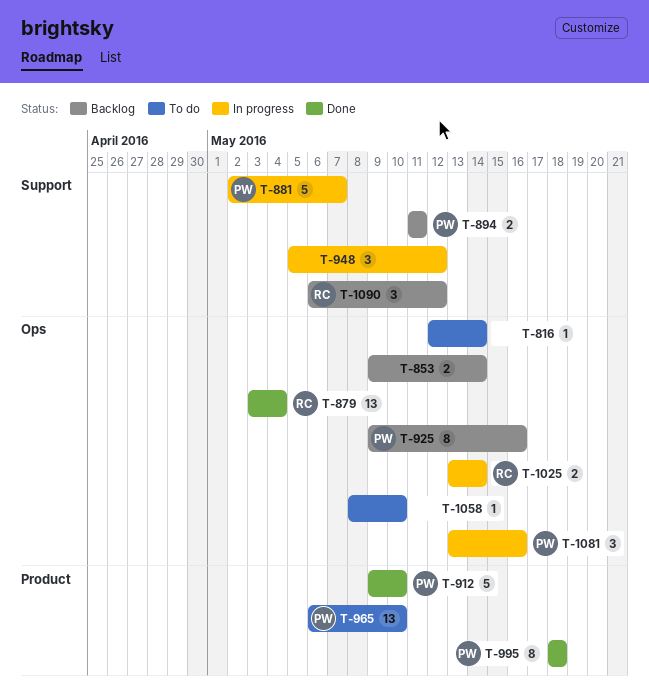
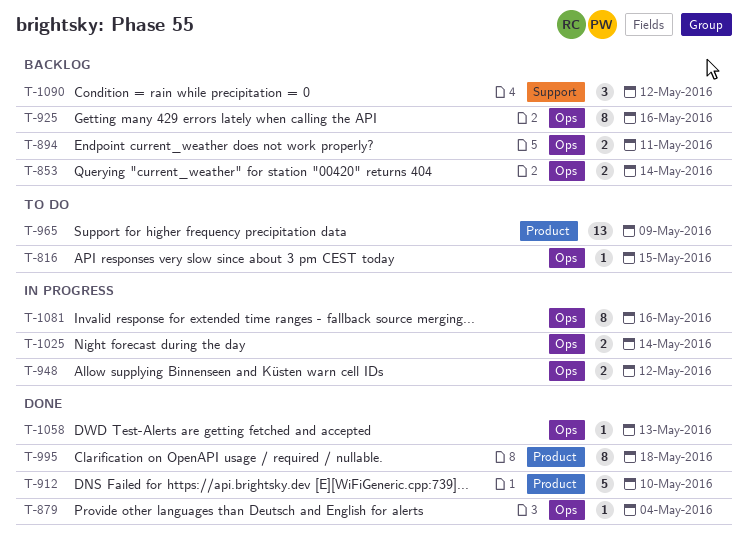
T-816, due: May 14 -> May 15
T-879, estimate: 13 -> 1
T-881: present -> none
T-894, label: Support -> Ops
T-948, label: Support -> Ops
T-948, estimate: 3 -> 2
T-965, due: May 10 -> May 9
T-1058, status: To do -> Done
T-1058, due: May 10 -> May 13
T-1081, estimate: 3 -> 8

